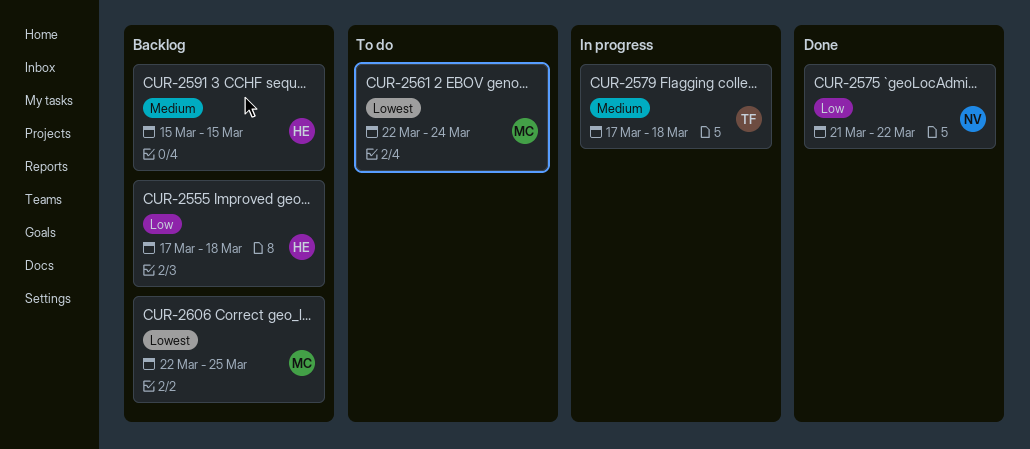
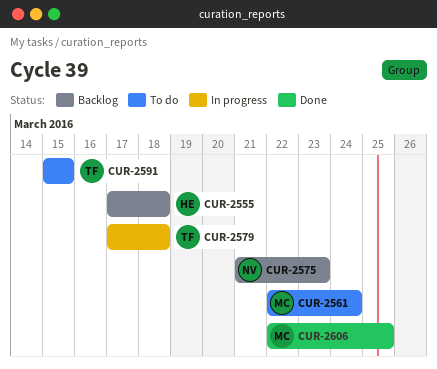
CUR-2575, status: Done -> Backlog
CUR-2575, due: Mar 22 -> Mar 23
CUR-2591, status: Backlog -> To do
CUR-2591, owner: HE -> TF
CUR-2606, status: Backlog -> Done

